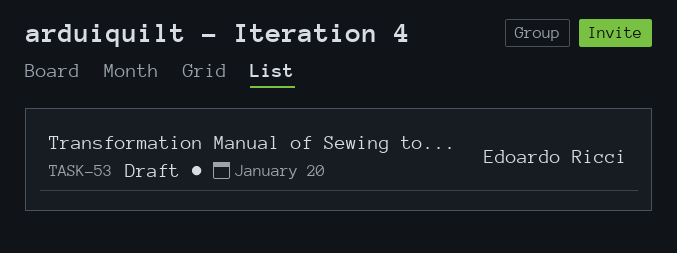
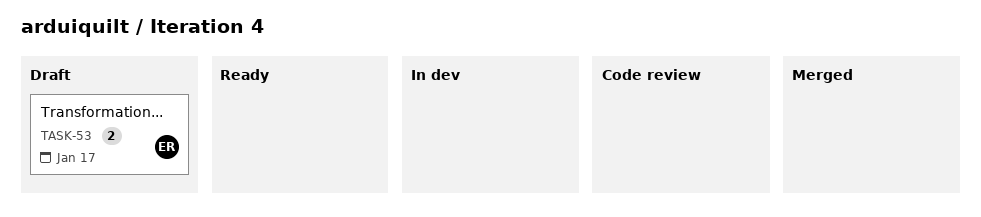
TASK-53, estimate: 1 -> 2
TASK-53, due: Jan 20 -> Jan 17

